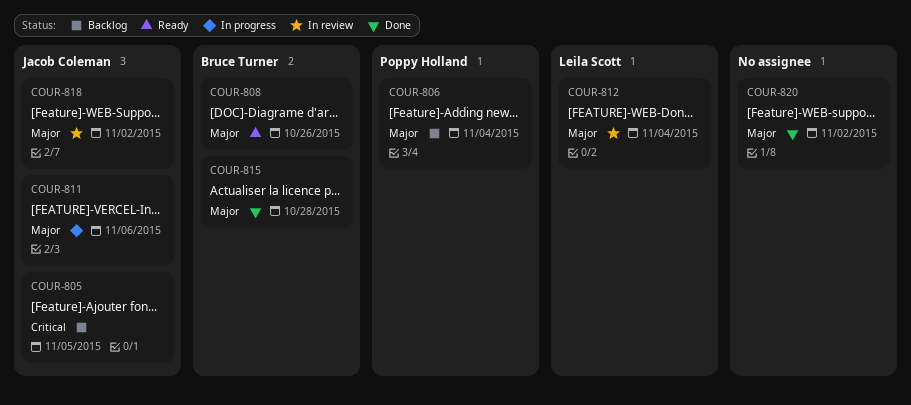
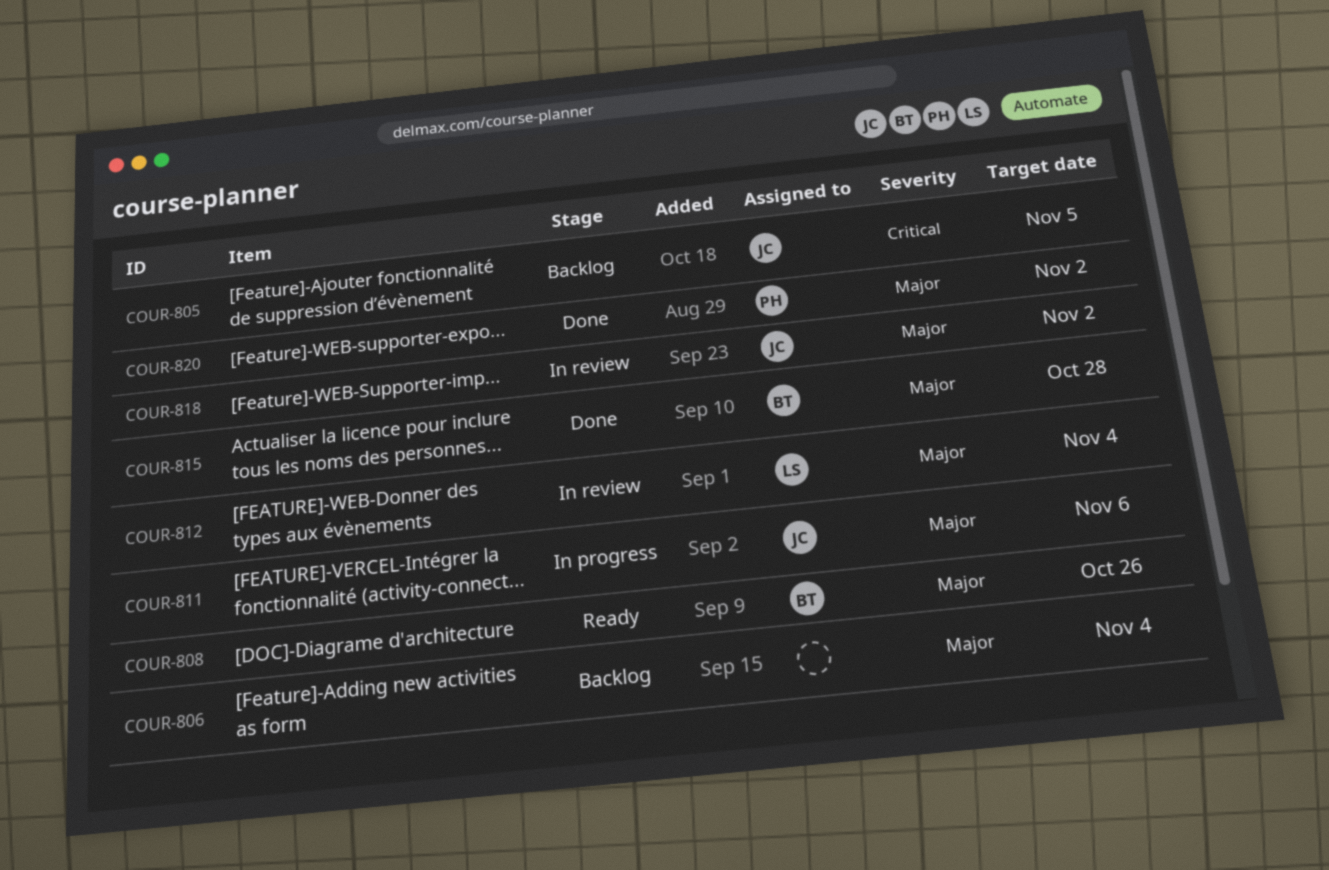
COUR-806, owner: Poppy Holland -> none
COUR-820, owner: none -> Poppy Holland

